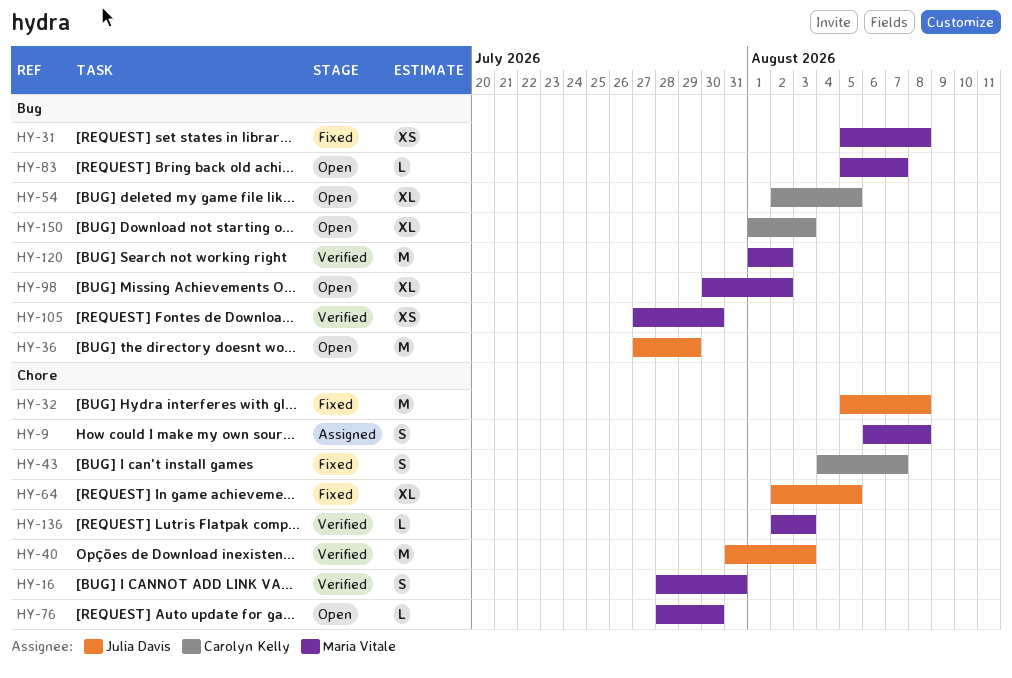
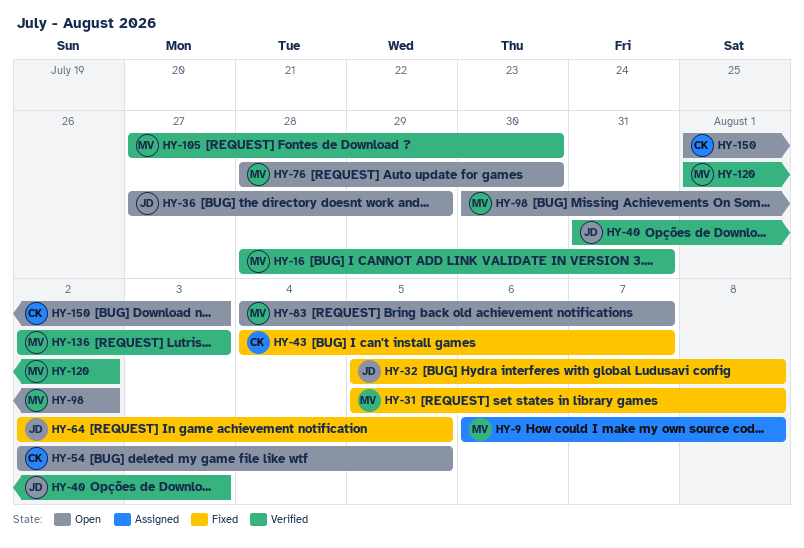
HY-83, start: Aug 5 -> Aug 4

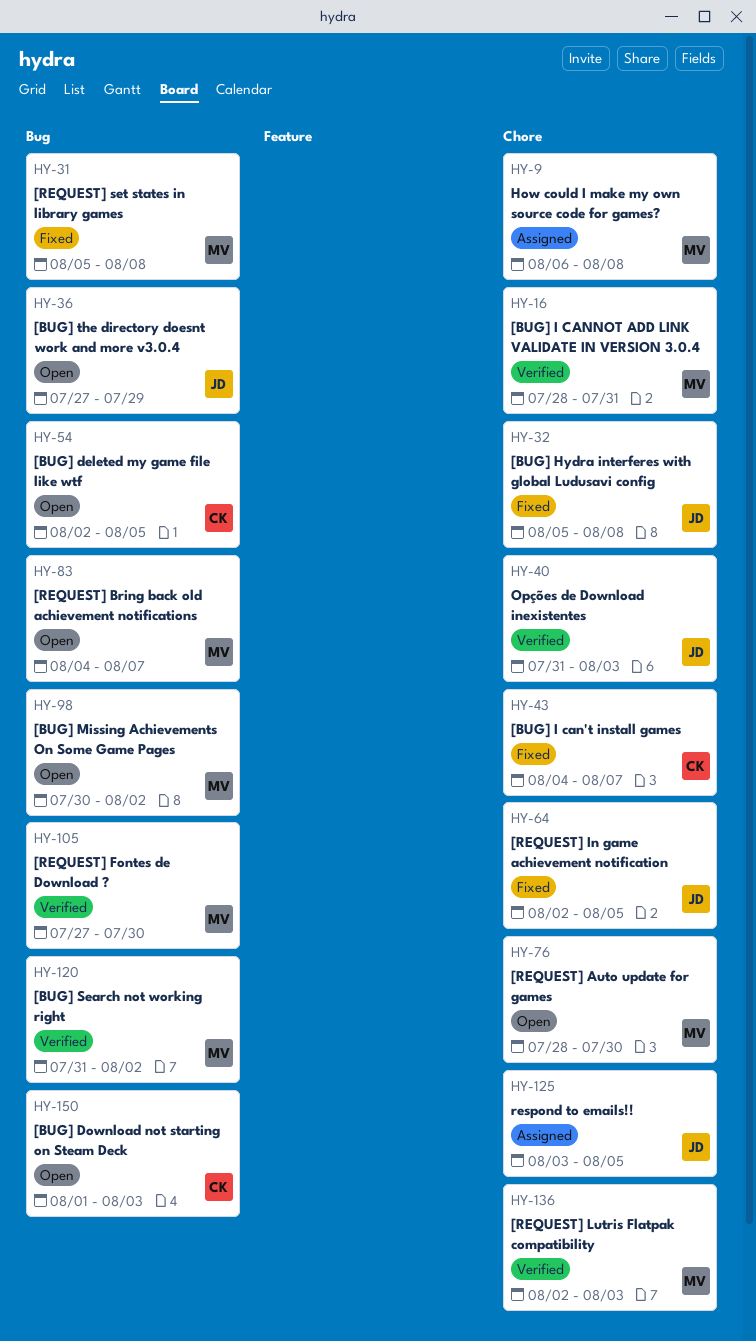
HY-120, start: Aug 1 -> Jul 31
HY-125: none -> present

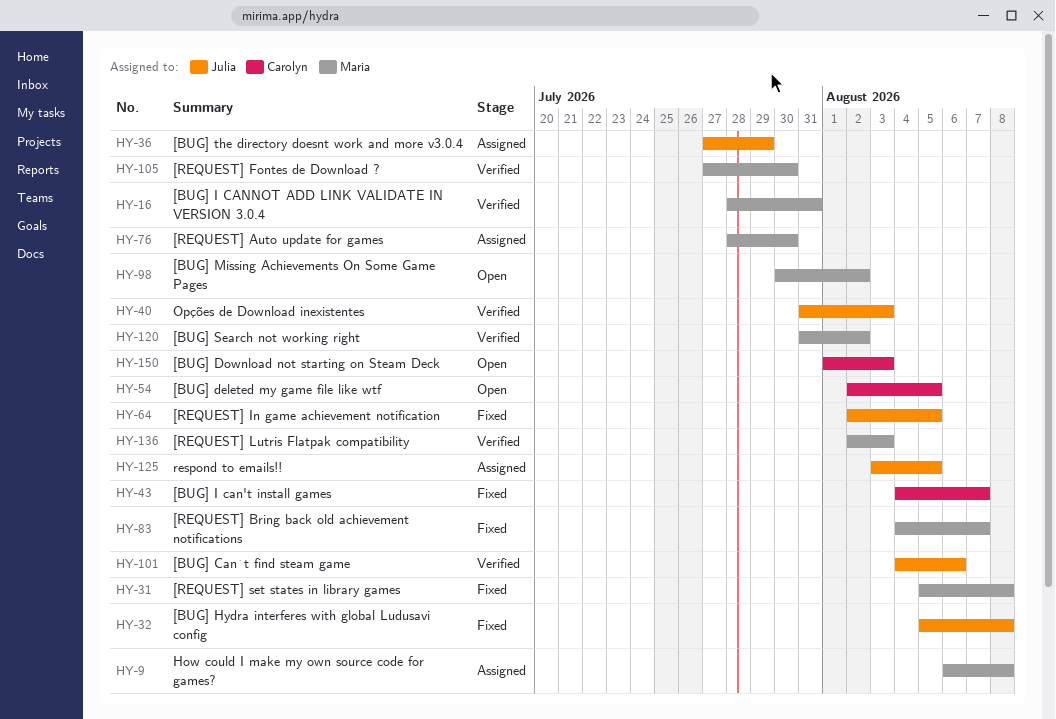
HY-36, status: Open -> Assigned
HY-76, status: Open -> Assigned
HY-83, status: Open -> Fixed
HY-101: none -> present

